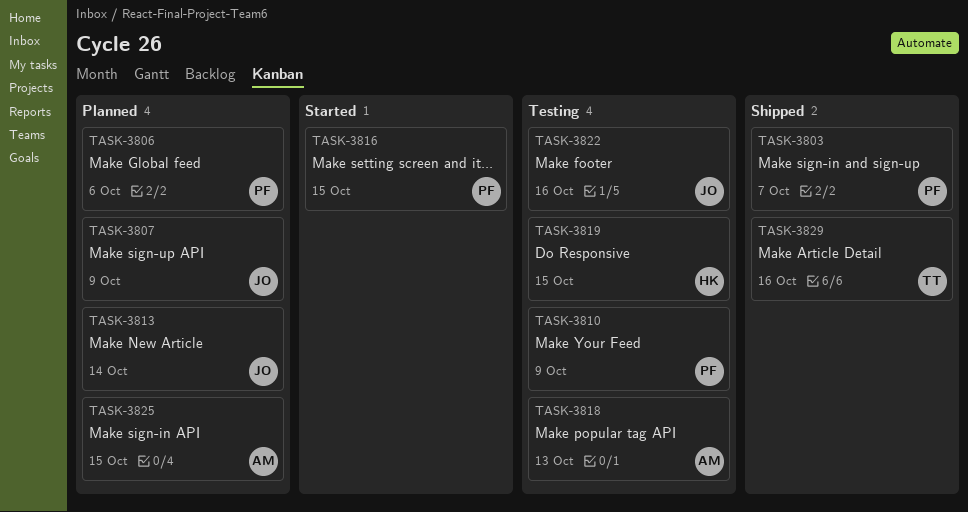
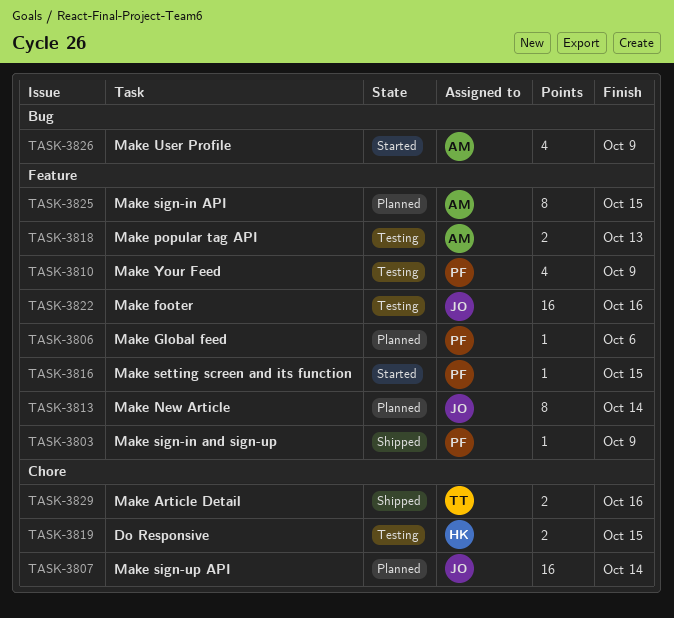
TASK-3803, due: Oct 7 -> Oct 9
TASK-3807, due: Oct 9 -> Oct 14
TASK-3826: none -> present

